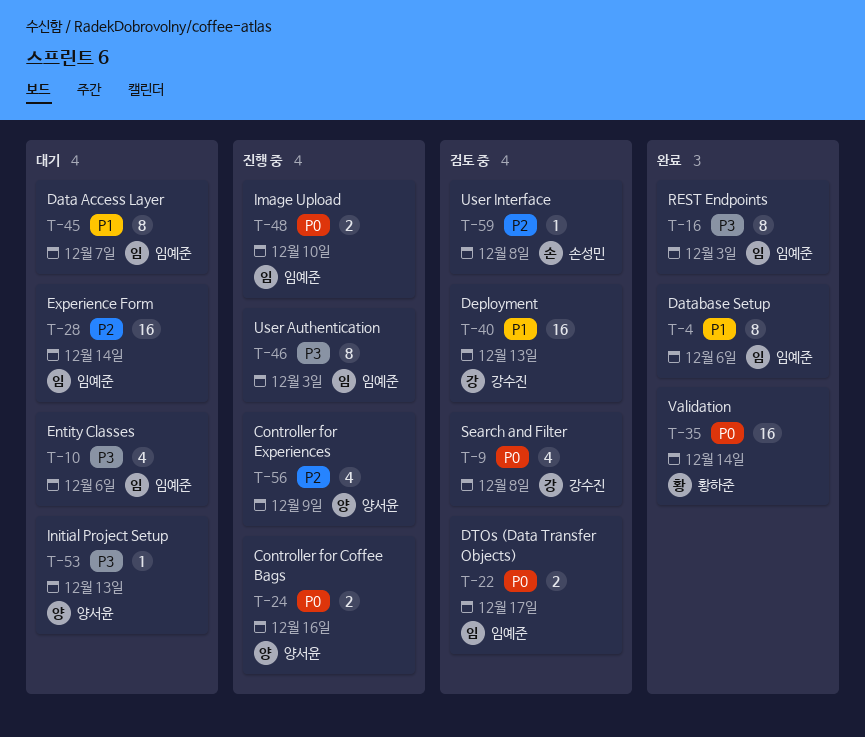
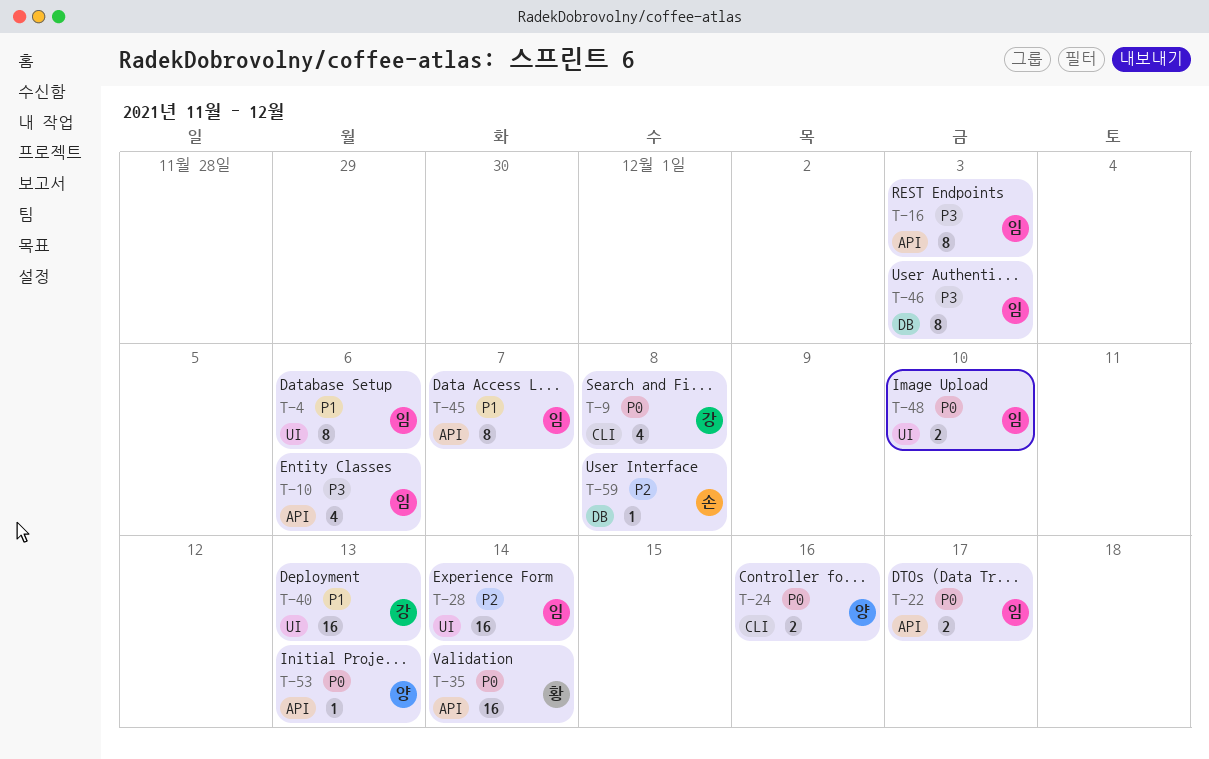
T-53, priority: P3 -> P0
T-56: present -> none

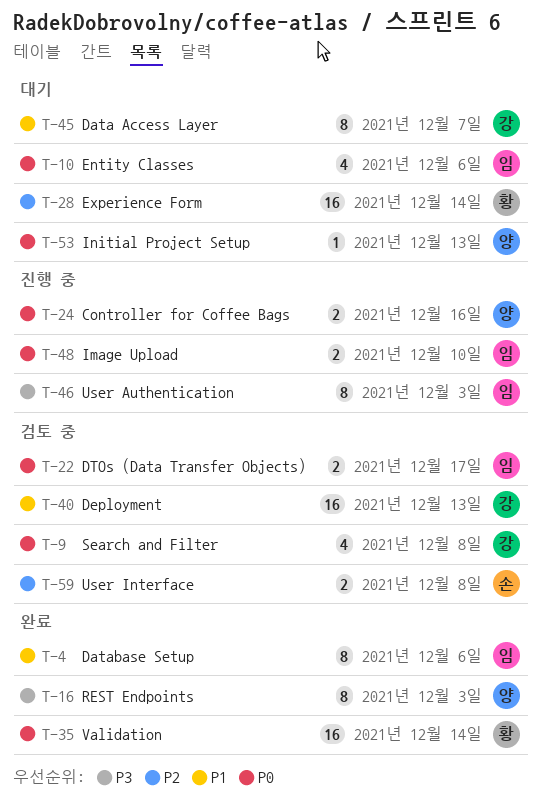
T-10, priority: P3 -> P0
T-16, owner: 임 -> 양
T-28, owner: 임 -> 황
T-45, owner: 임 -> 강
T-59, estimate: 1 -> 2

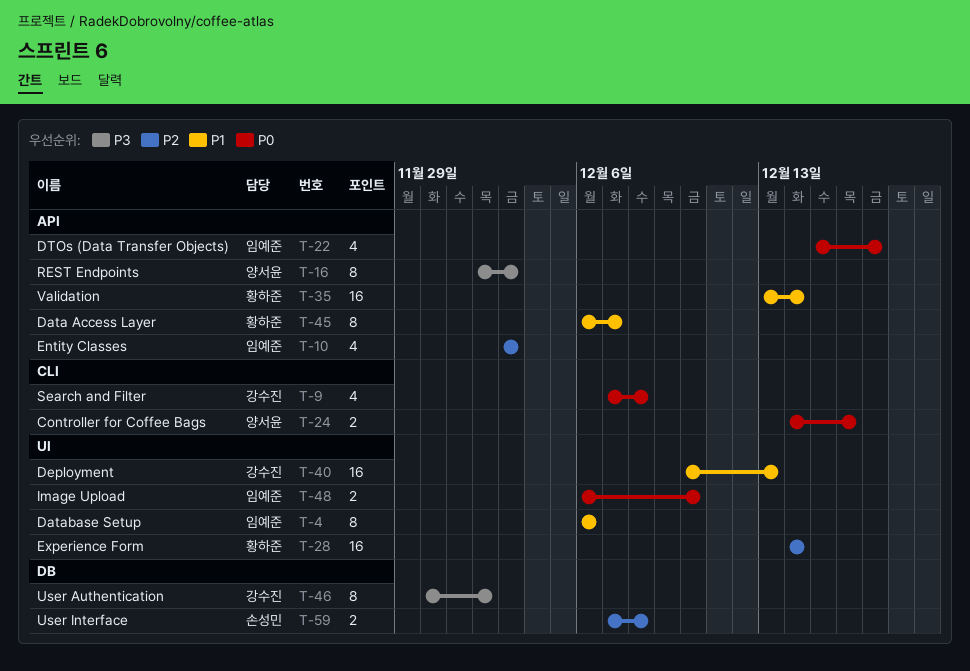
T-10, priority: P0 -> P2
T-10, due: Dec 6 -> Dec 3
T-22, estimate: 2 -> 4
T-35, priority: P0 -> P1
T-45, owner: 강수진 -> 황하준
T-46, owner: 임예준 -> 강수진
T-46, due: Dec 3 -> Dec 2
T-53: present -> none

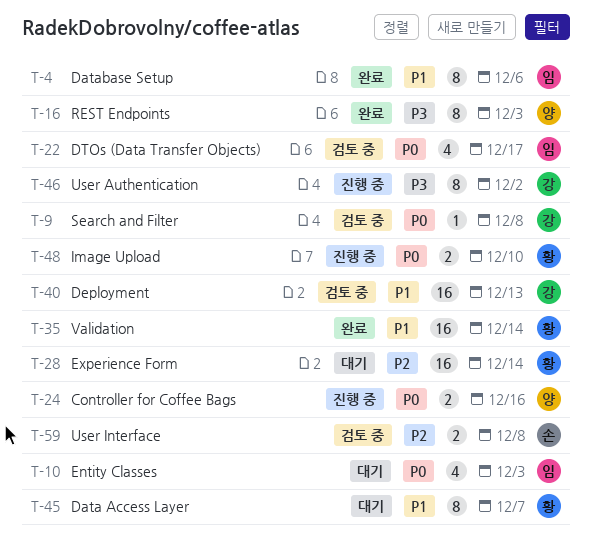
T-9, estimate: 4 -> 1
T-10, priority: P2 -> P0
T-48, owner: 임예준 -> 황하준

